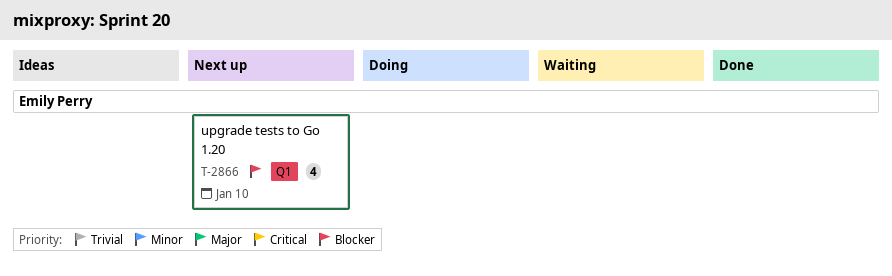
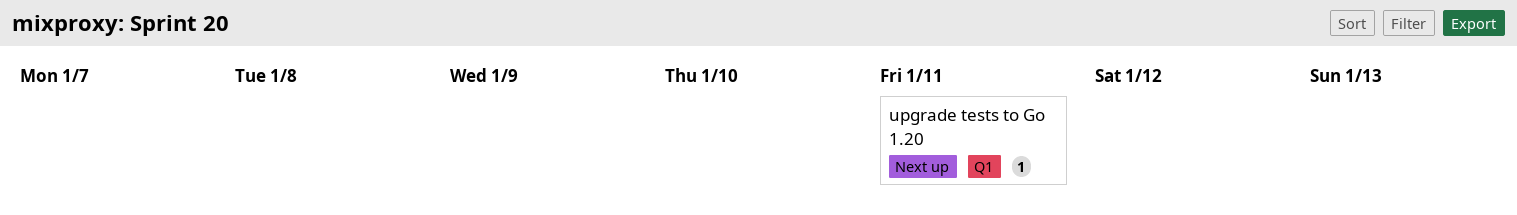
upgrade tests to Go 1.20, estimate: 4 -> 1
upgrade tests to Go 1.20, due: Jan 10 -> Jan 11

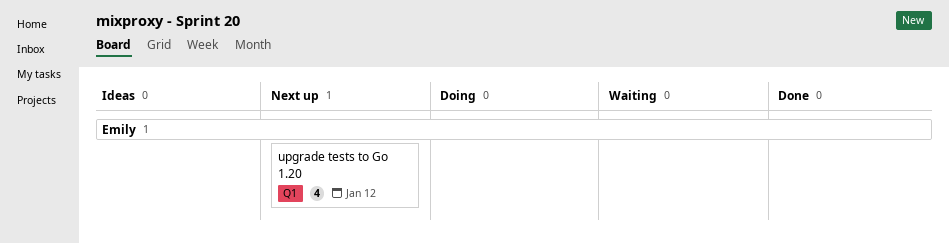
upgrade tests to Go 1.20, estimate: 1 -> 4
upgrade tests to Go 1.20, due: Jan 11 -> Jan 12

